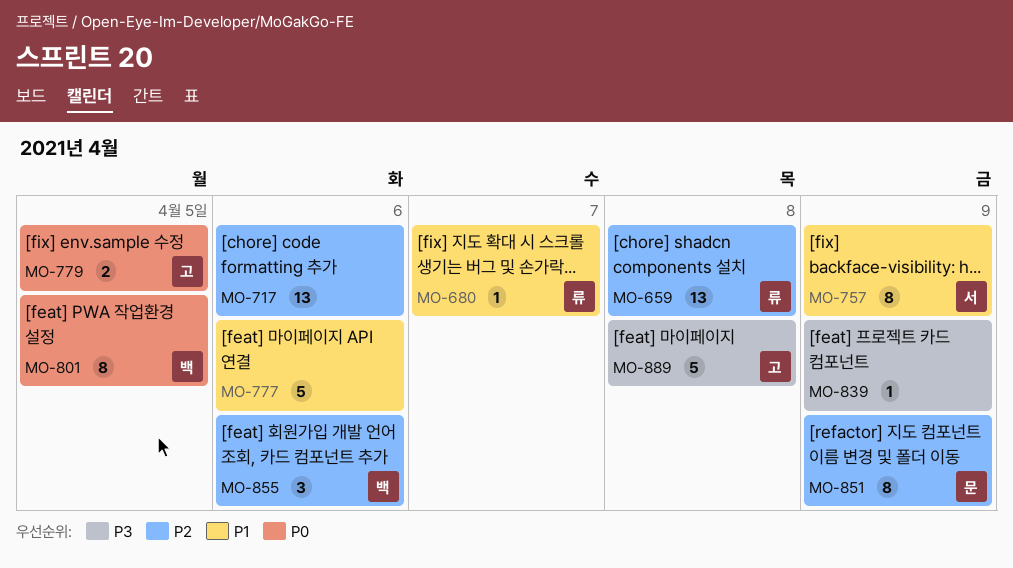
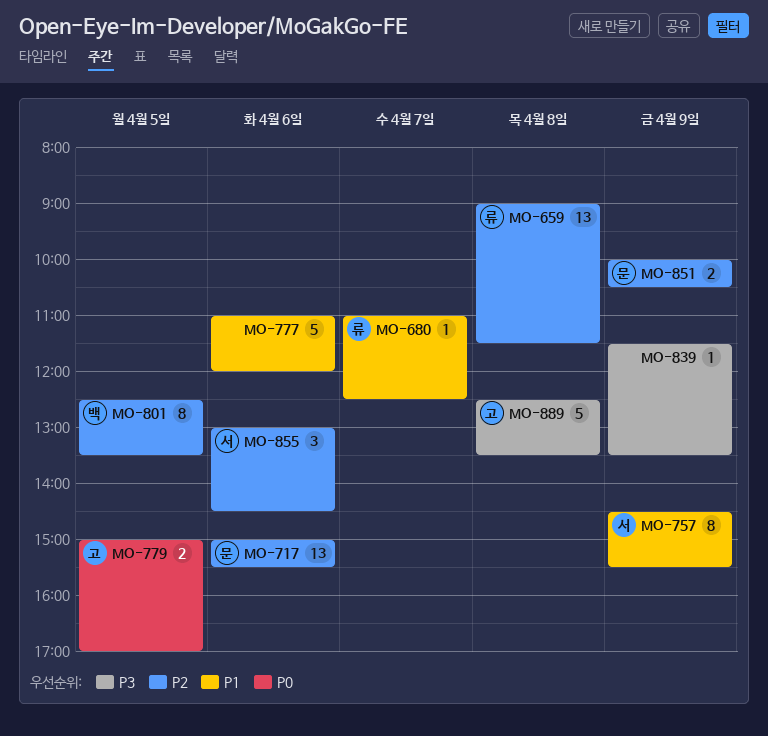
MO-717, owner: none -> 문
MO-801, priority: P0 -> P2
MO-851, estimate: 8 -> 2
MO-855, owner: 백 -> 서

